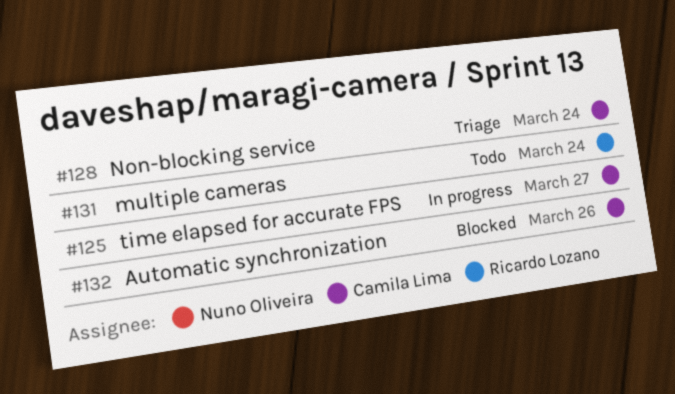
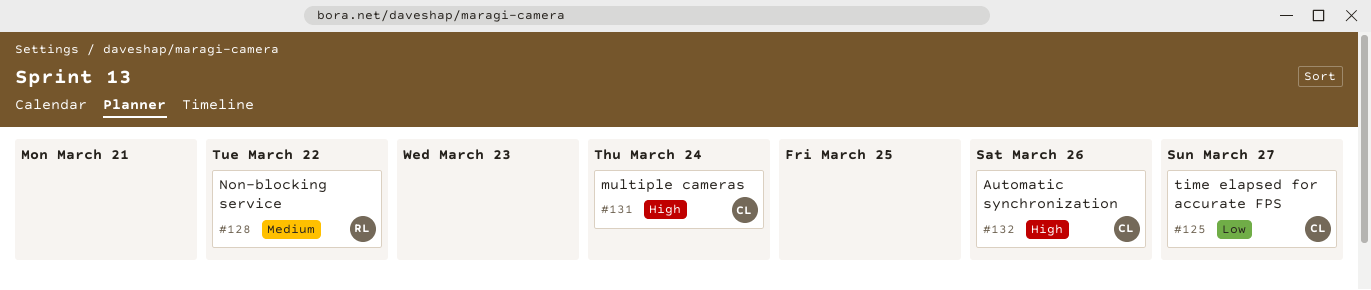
#128, owner: Camila Lima -> Ricardo Lozano
#128, due: Mar 24 -> Mar 22
#131, owner: Ricardo Lozano -> Camila Lima

